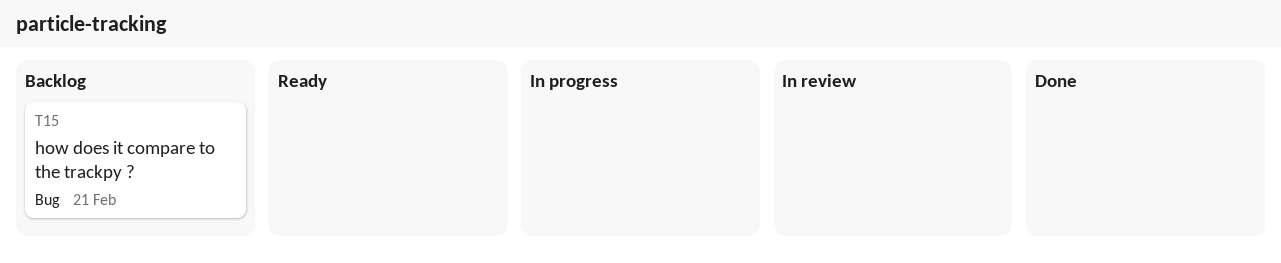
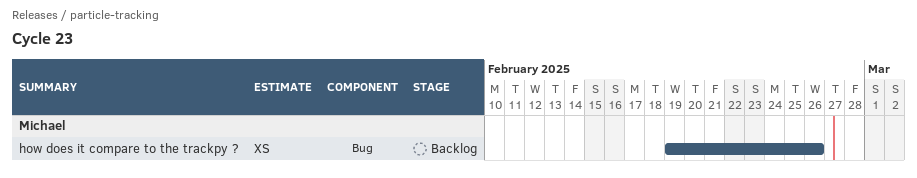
how does it compare to the trackpy ?, due: Feb 21 -> Feb 26

